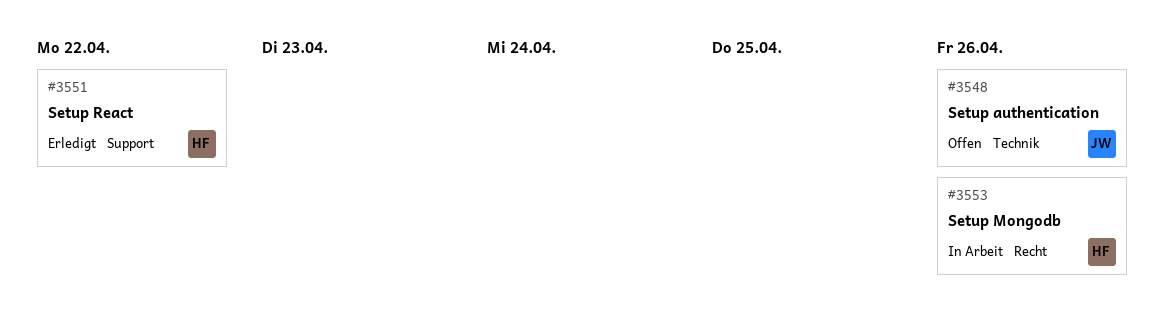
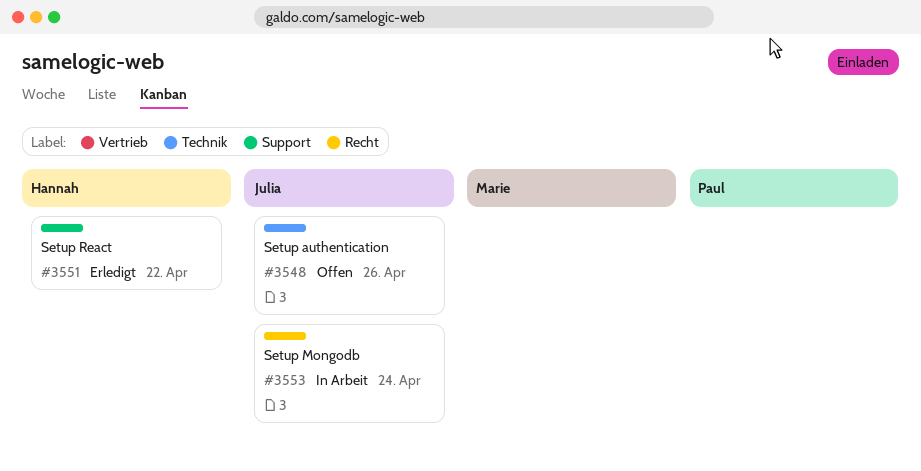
#3553, owner: Hannah -> Julia
#3553, due: Apr 26 -> Apr 24

